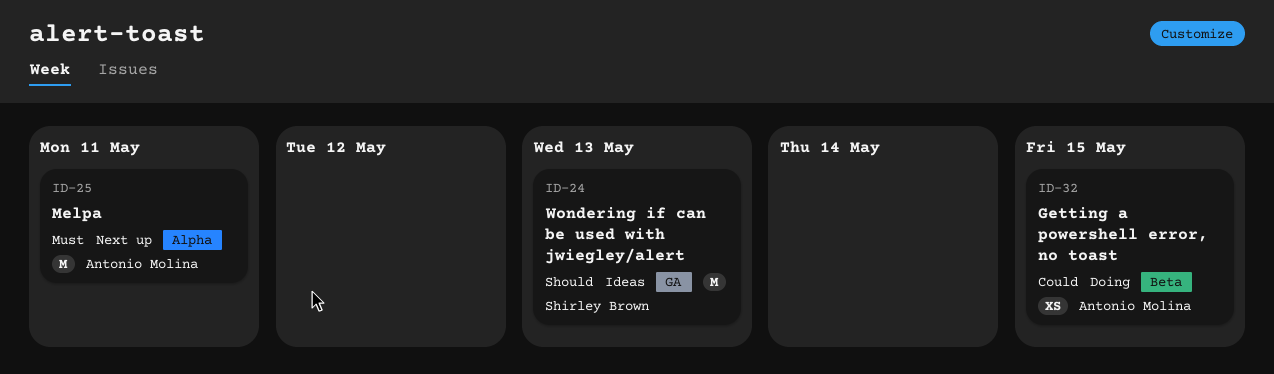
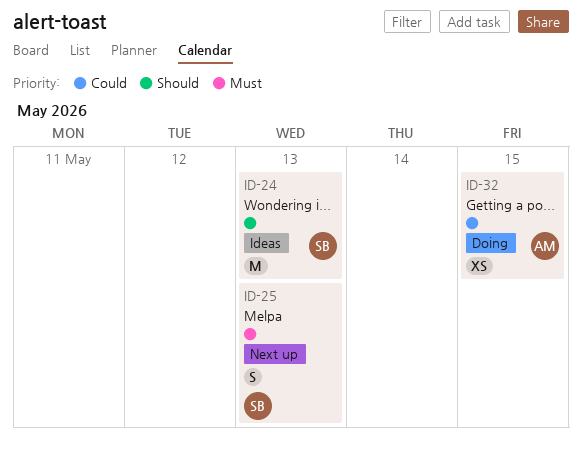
ID-25, owner: Antonio Molina -> Shirley Brown
ID-25, estimate: M -> S
ID-25, due: May 11 -> May 13

